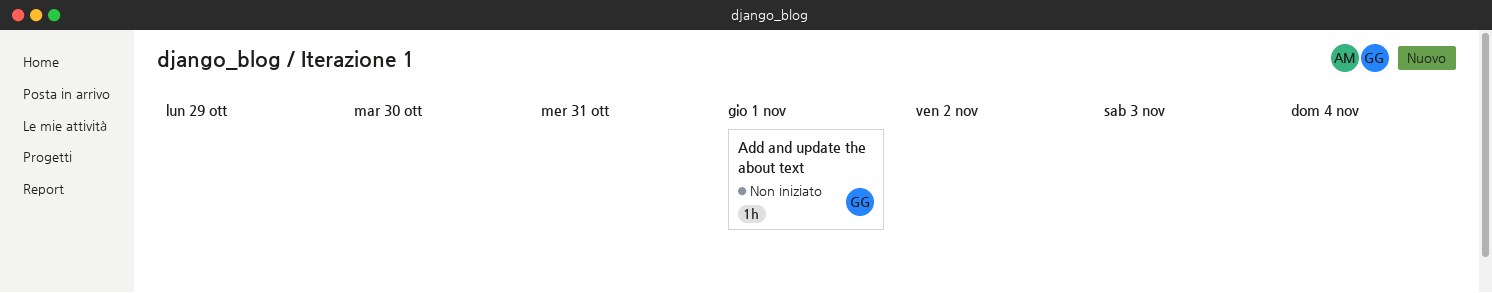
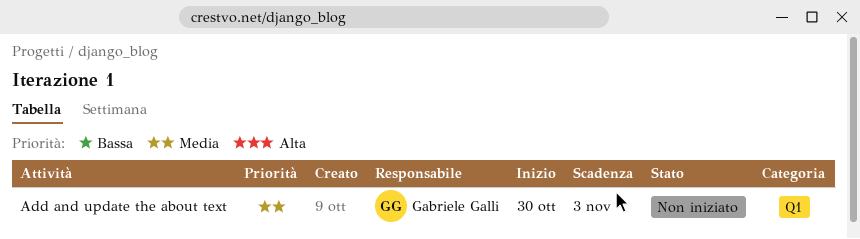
Add and update the about text, due: Nov 1 -> Nov 3

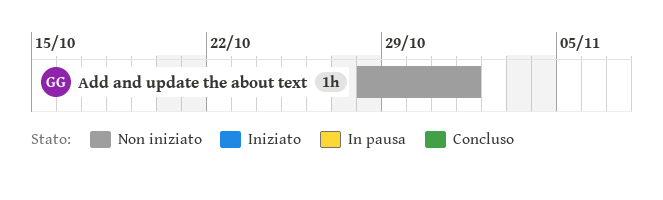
Add and update the about text, start: Oct 30 -> Oct 28
Add and update the about text, due: Nov 3 -> Nov 1

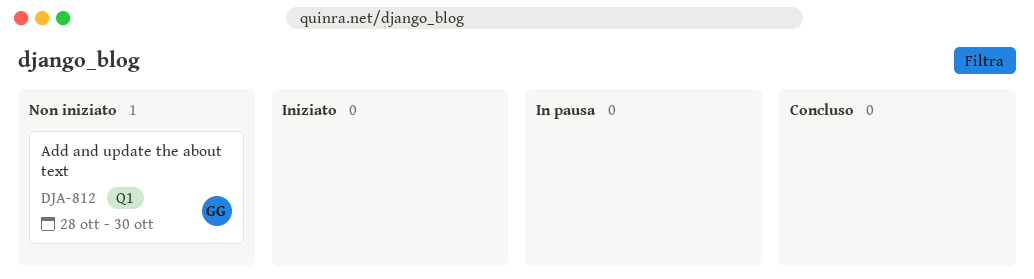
Add and update the about text, due: Nov 1 -> Oct 30

